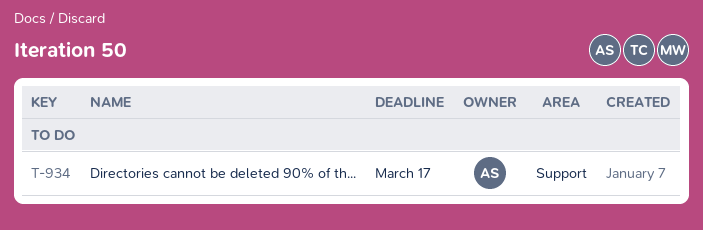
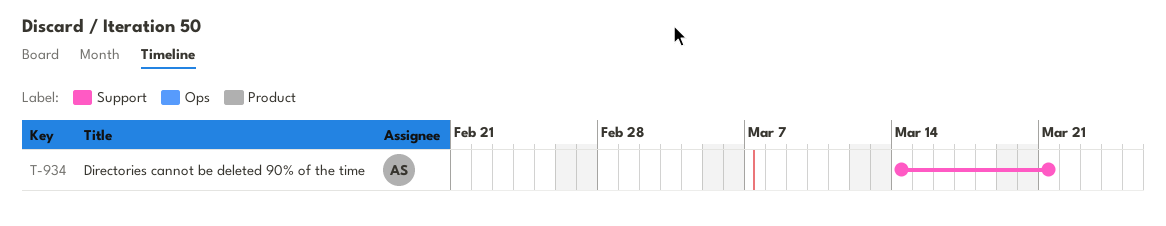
T-934, due: Mar 17 -> Mar 21

